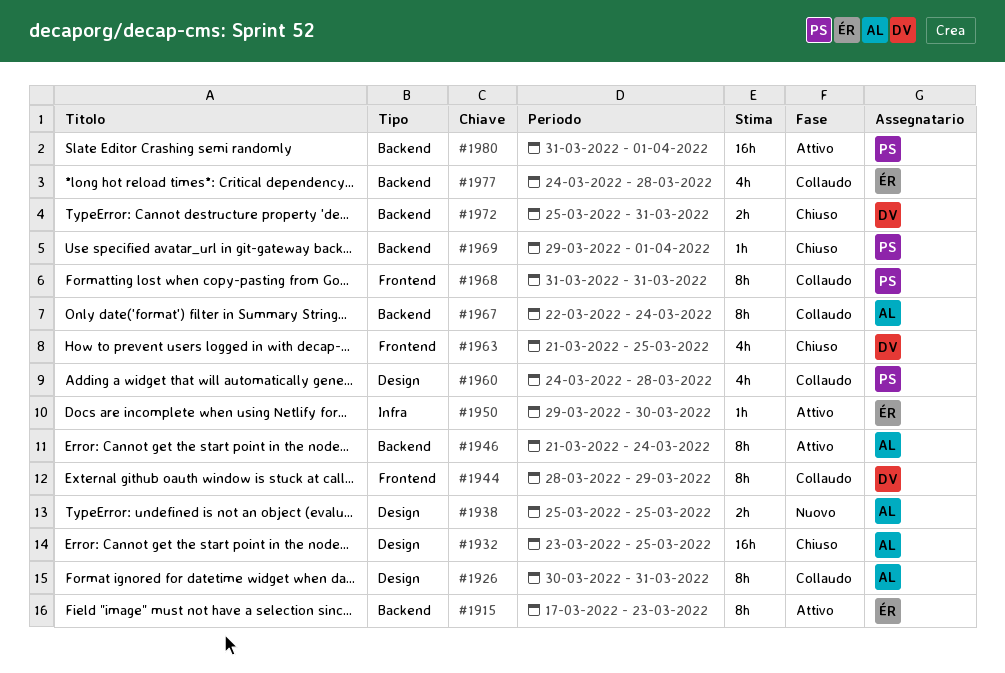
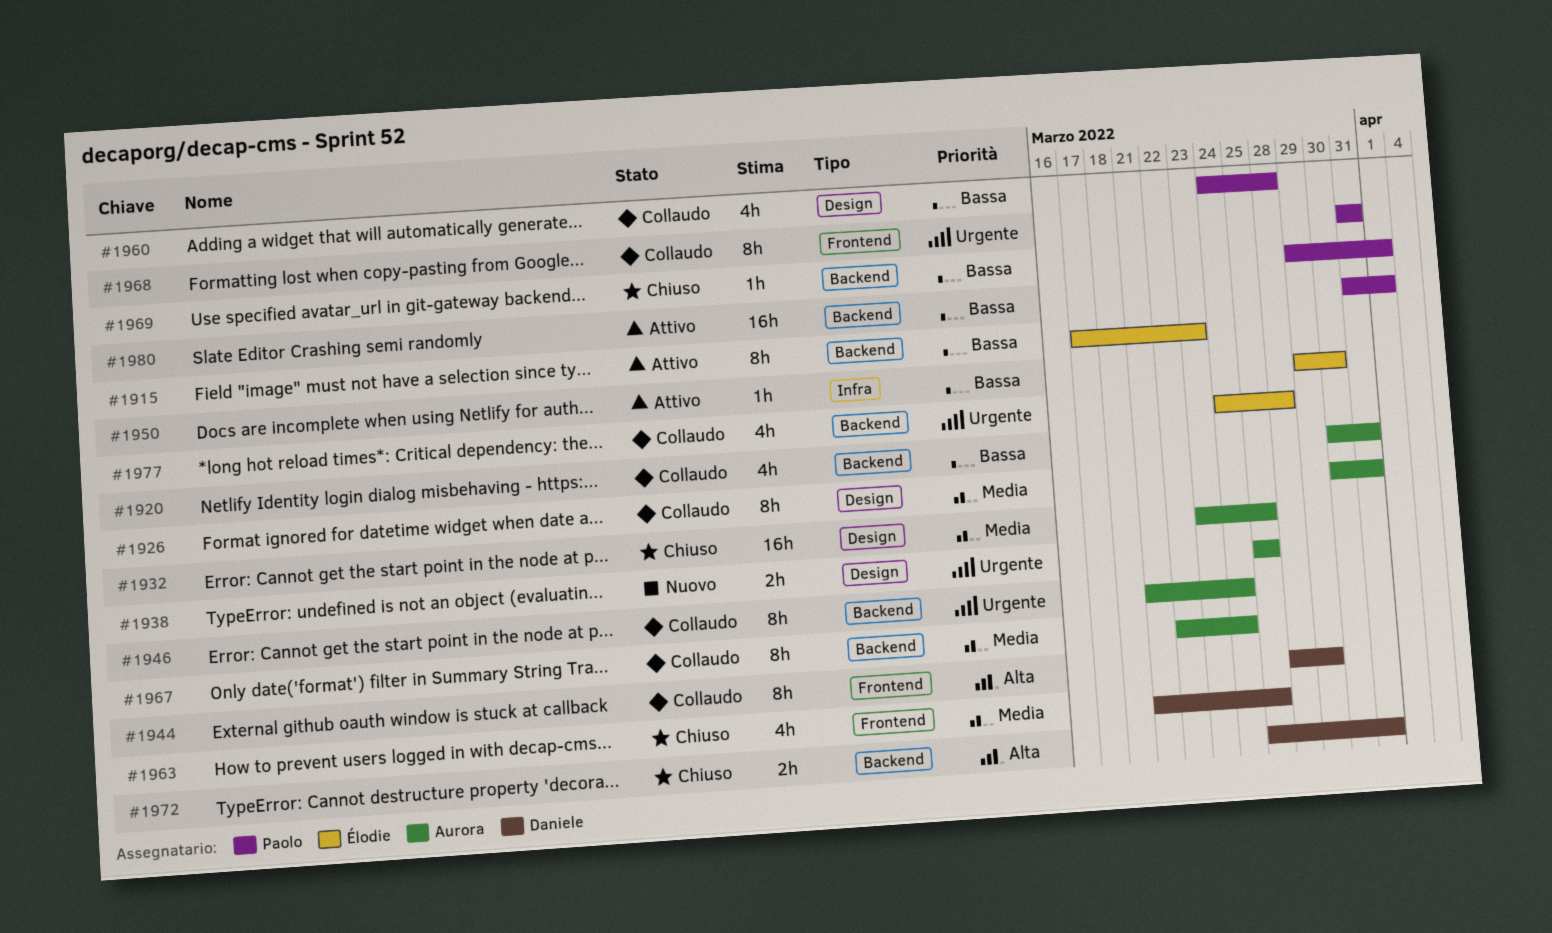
#1920: none -> present
#1946, status: Attivo -> Collaudo

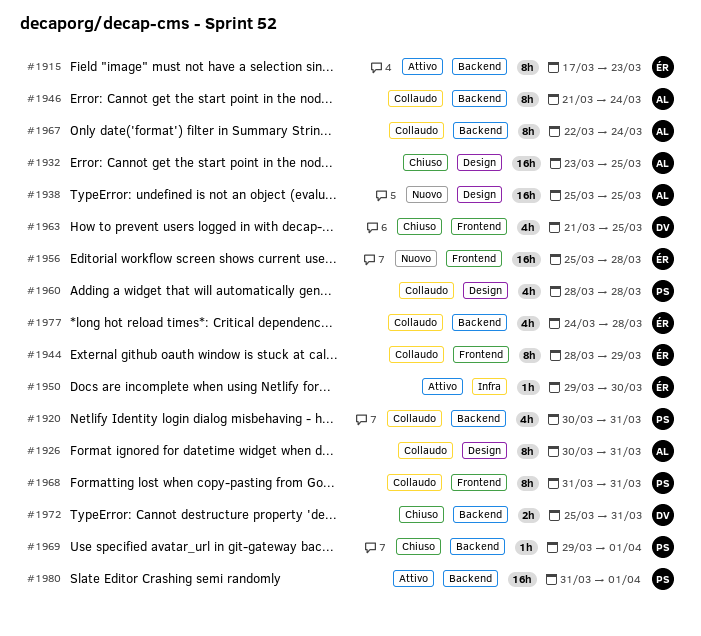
#1920, owner: Aurora -> Paolo
#1938, estimate: 2h -> 16h
#1944, owner: Daniele -> Élodie
#1956: none -> present
#1960, start: Mar 24 -> Mar 28

